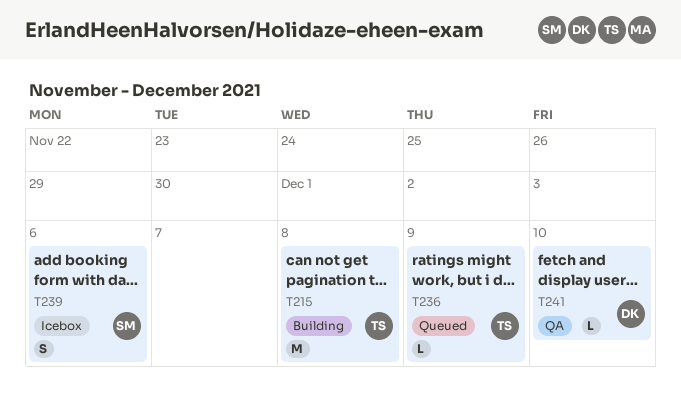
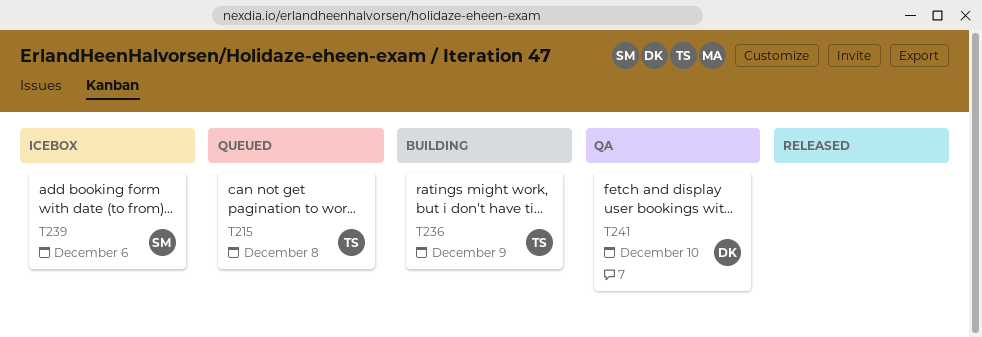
T215, status: Building -> Queued
T236, status: Queued -> Building

